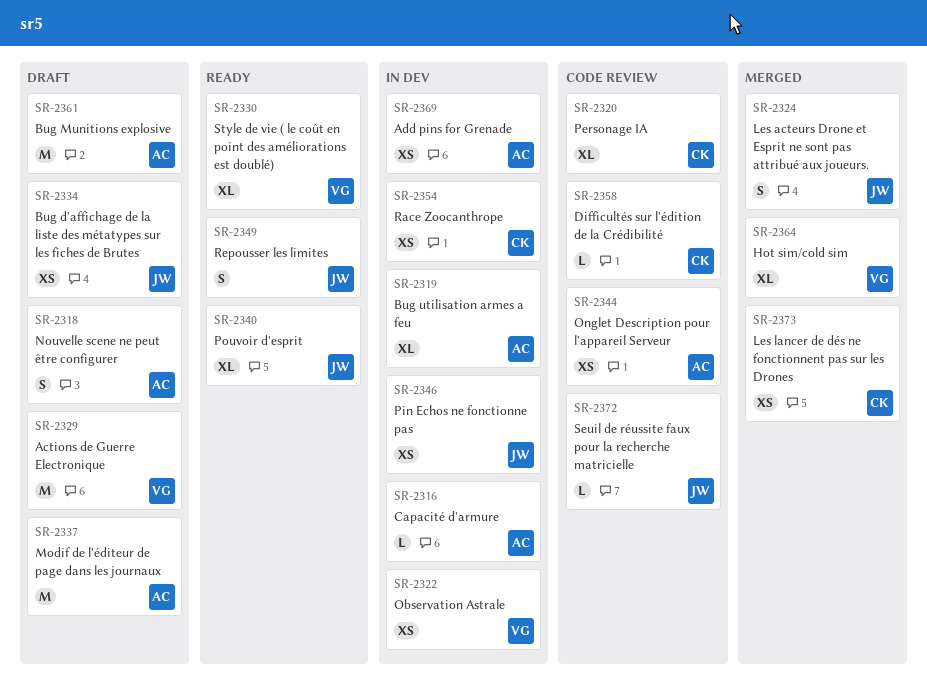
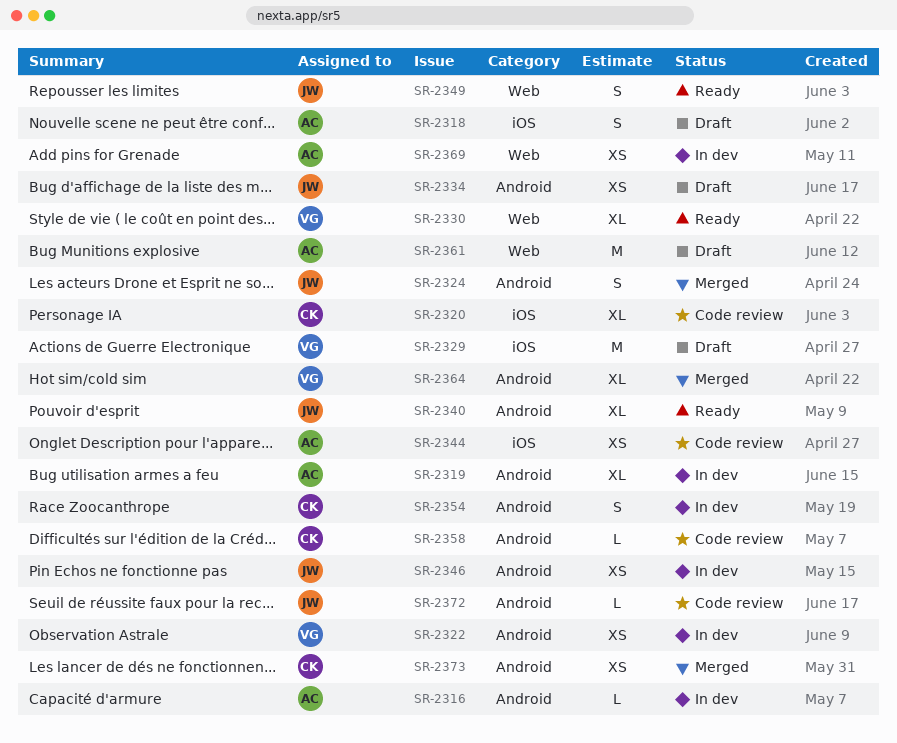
SR-2337: present -> none
SR-2354, estimate: XS -> S

